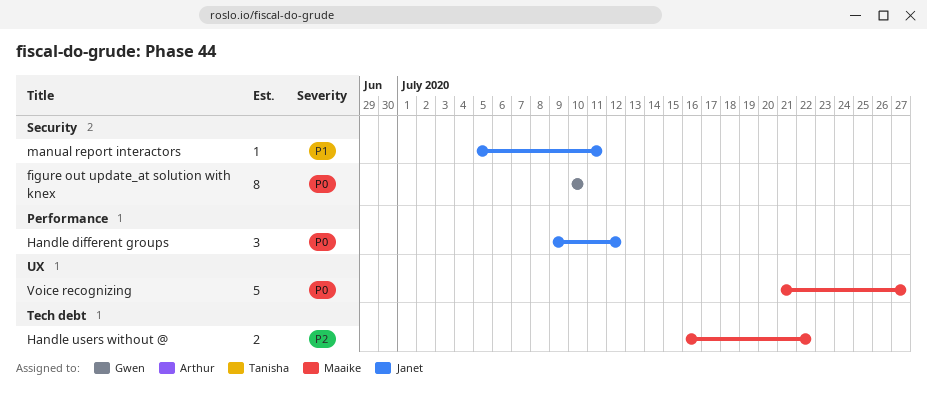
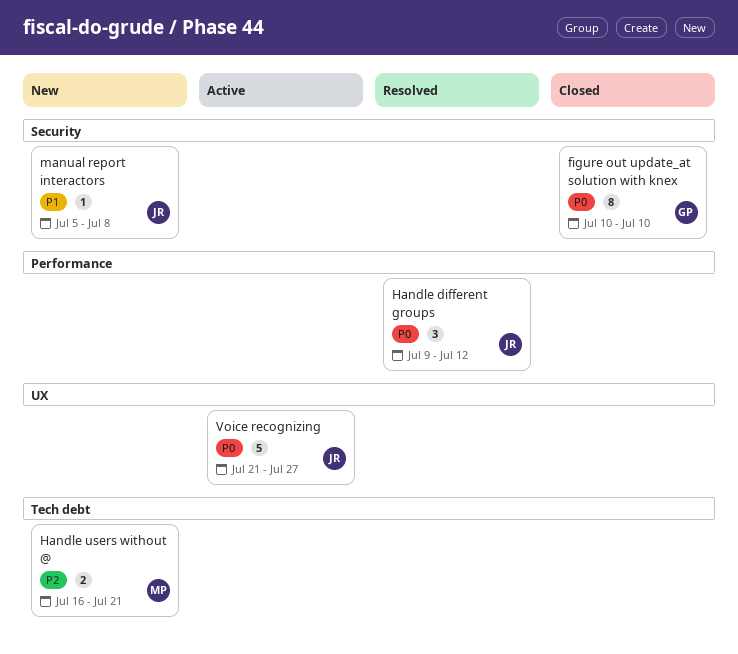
Handle users without @, due: Jul 22 -> Jul 21
manual report interactors, due: Jul 11 -> Jul 8
Voice recognizing, owner: Maaike -> Janet

